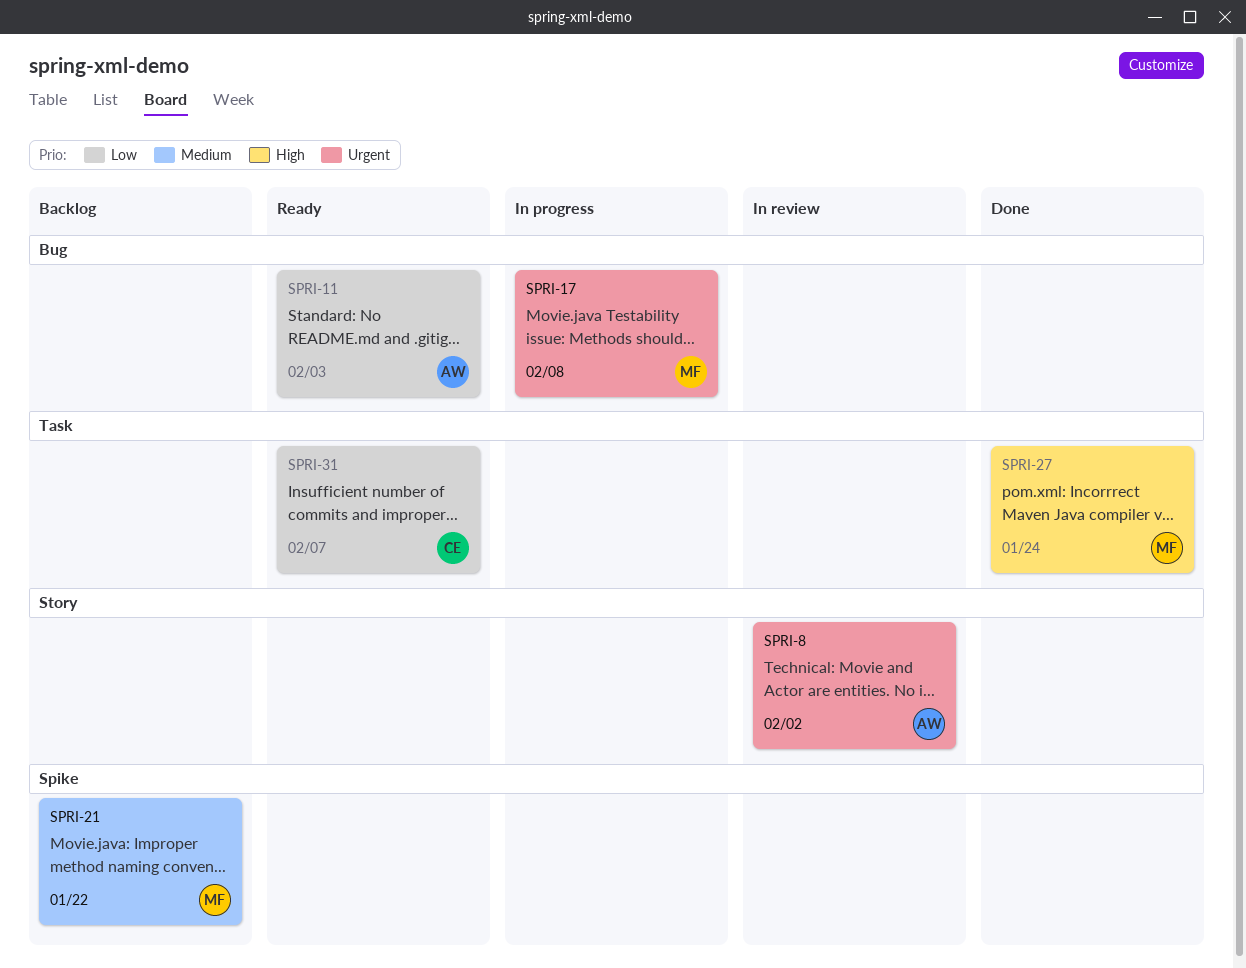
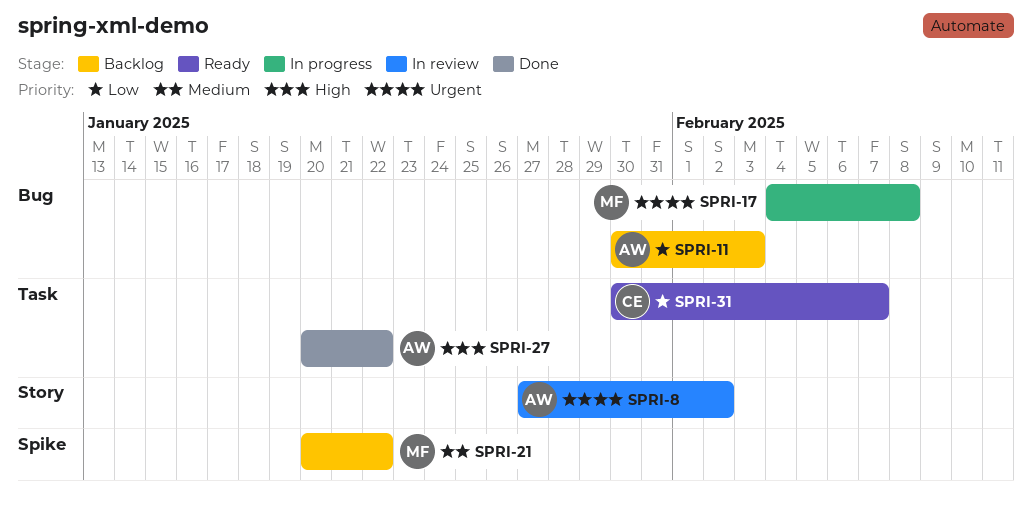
SPRI-11, status: Ready -> Backlog
SPRI-27, owner: MF -> AW
SPRI-27, due: Jan 24 -> Jan 22

